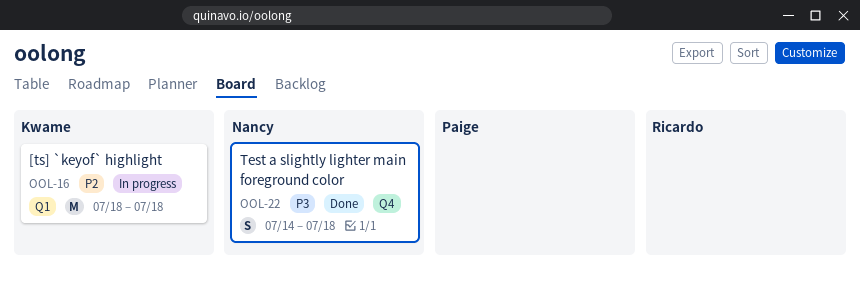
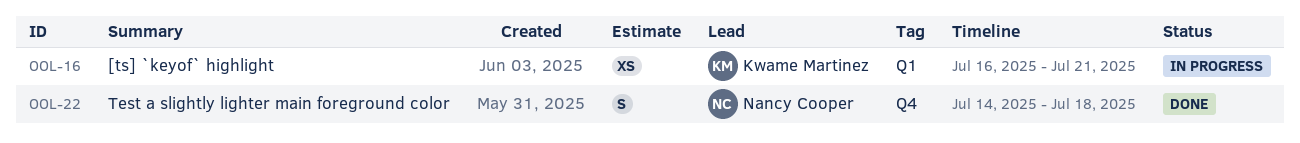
OOL-16, estimate: M -> XS
OOL-16, start: Jul 18 -> Jul 16
OOL-16, due: Jul 18 -> Jul 21

